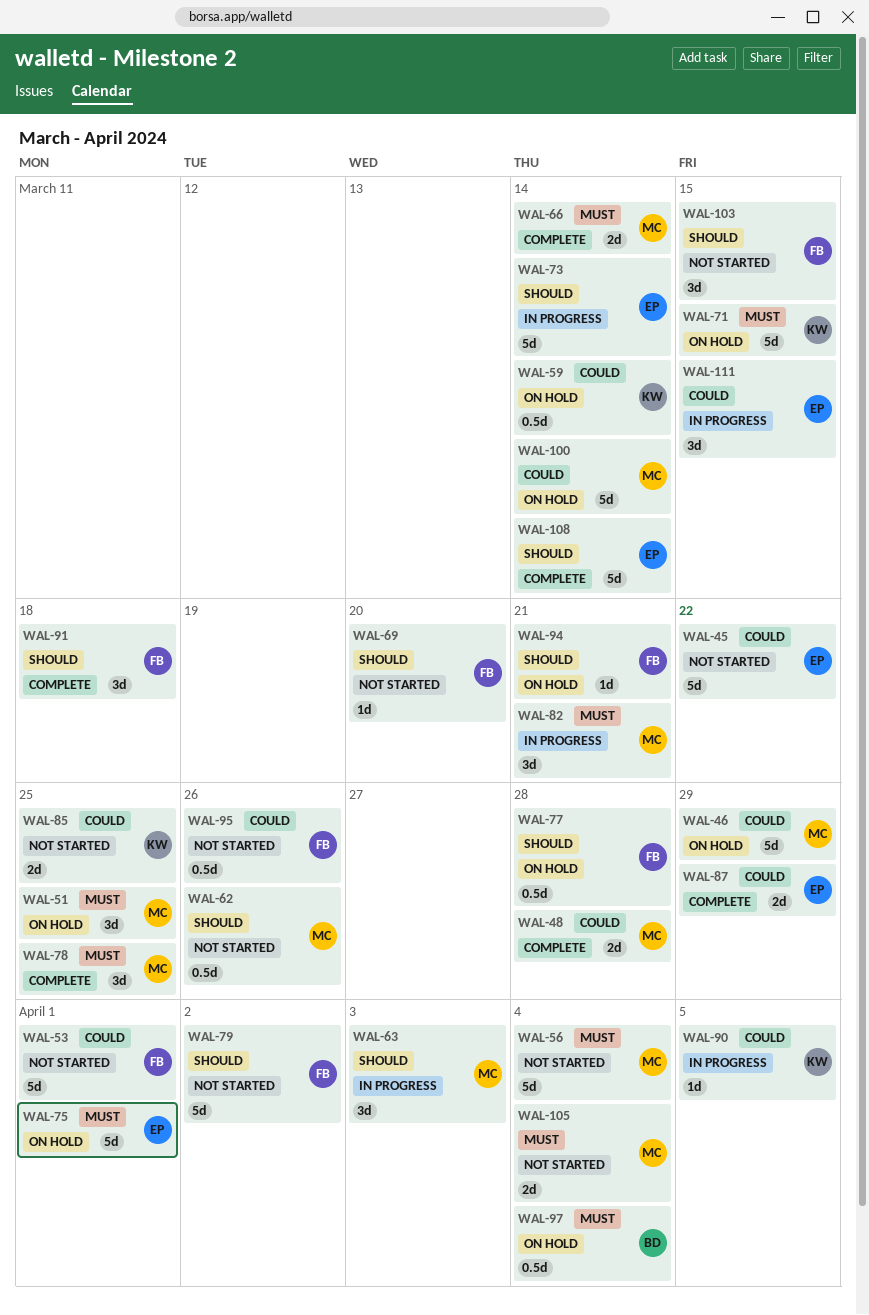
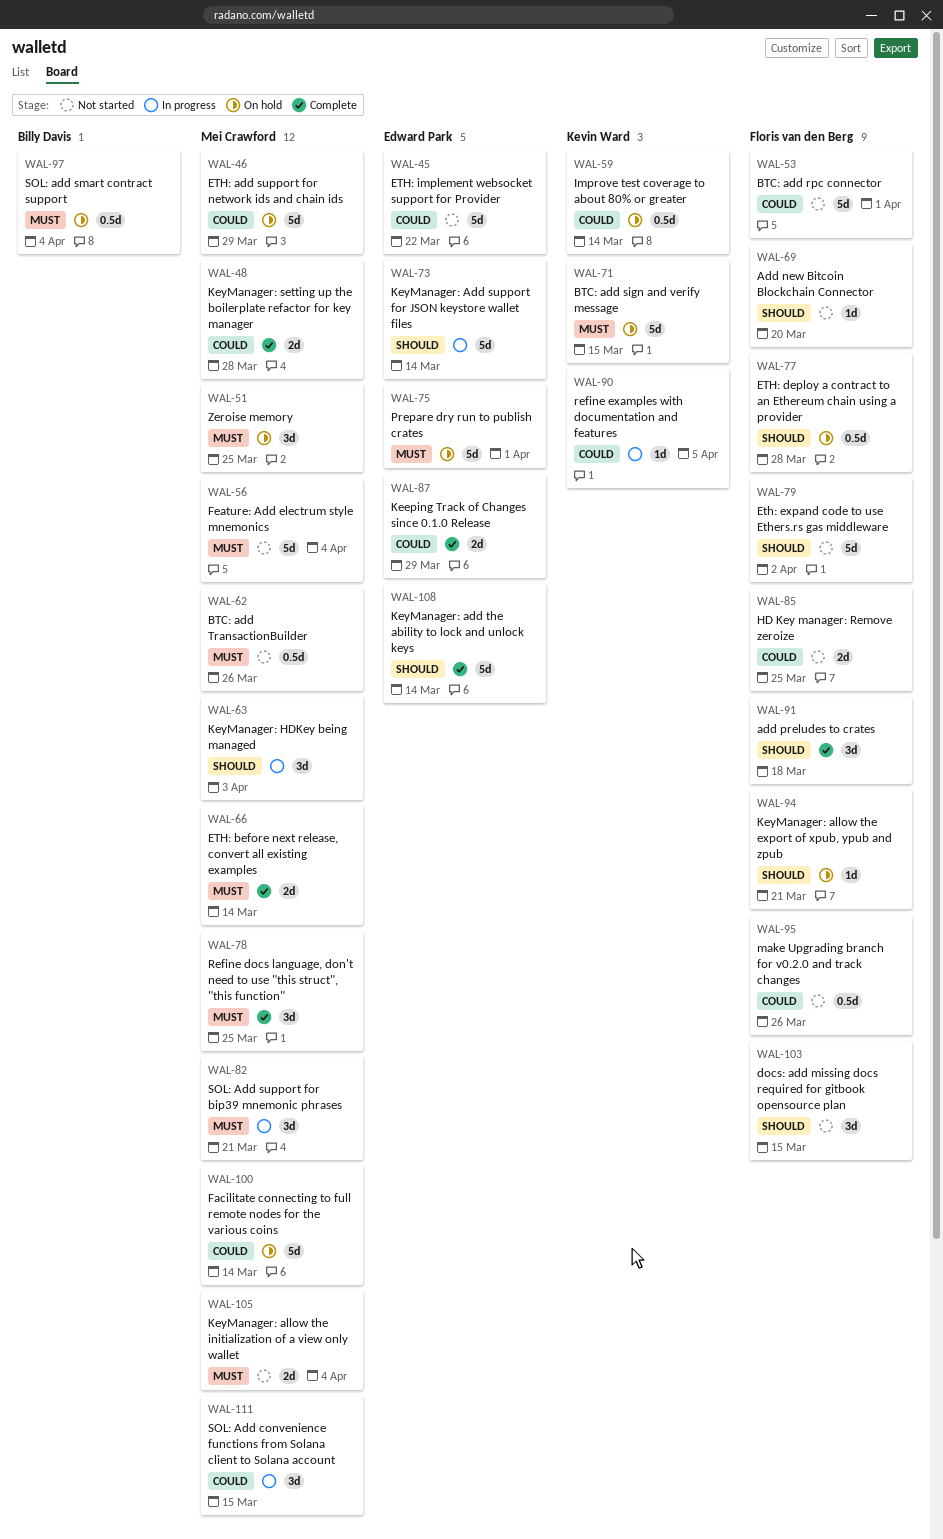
WAL-62, priority: Should -> Must
WAL-85, owner: Kevin Ward -> Floris van den Berg
WAL-111, owner: Edward Park -> Mei Crawford

